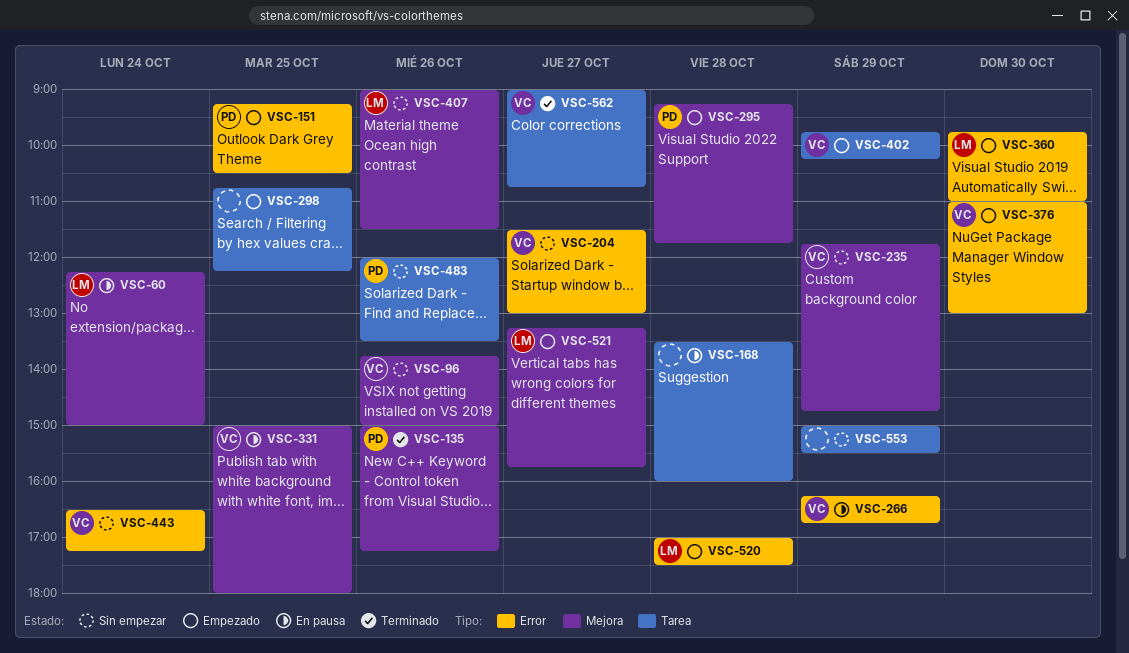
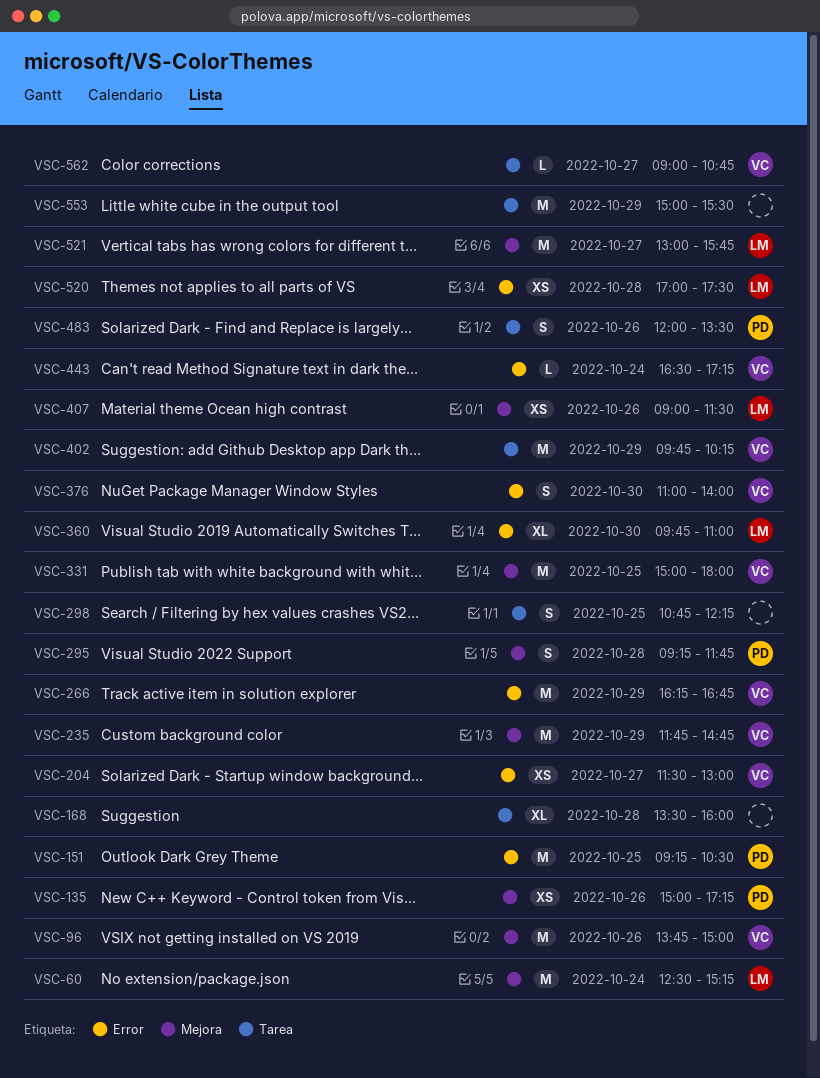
VSC-60, begins: 12:15 -> 12:30
VSC-60, ends: 15:00 -> 15:15
VSC-376, ends: 13:00 -> 14:00
VSC-521, begins: 13:15 -> 13:00

